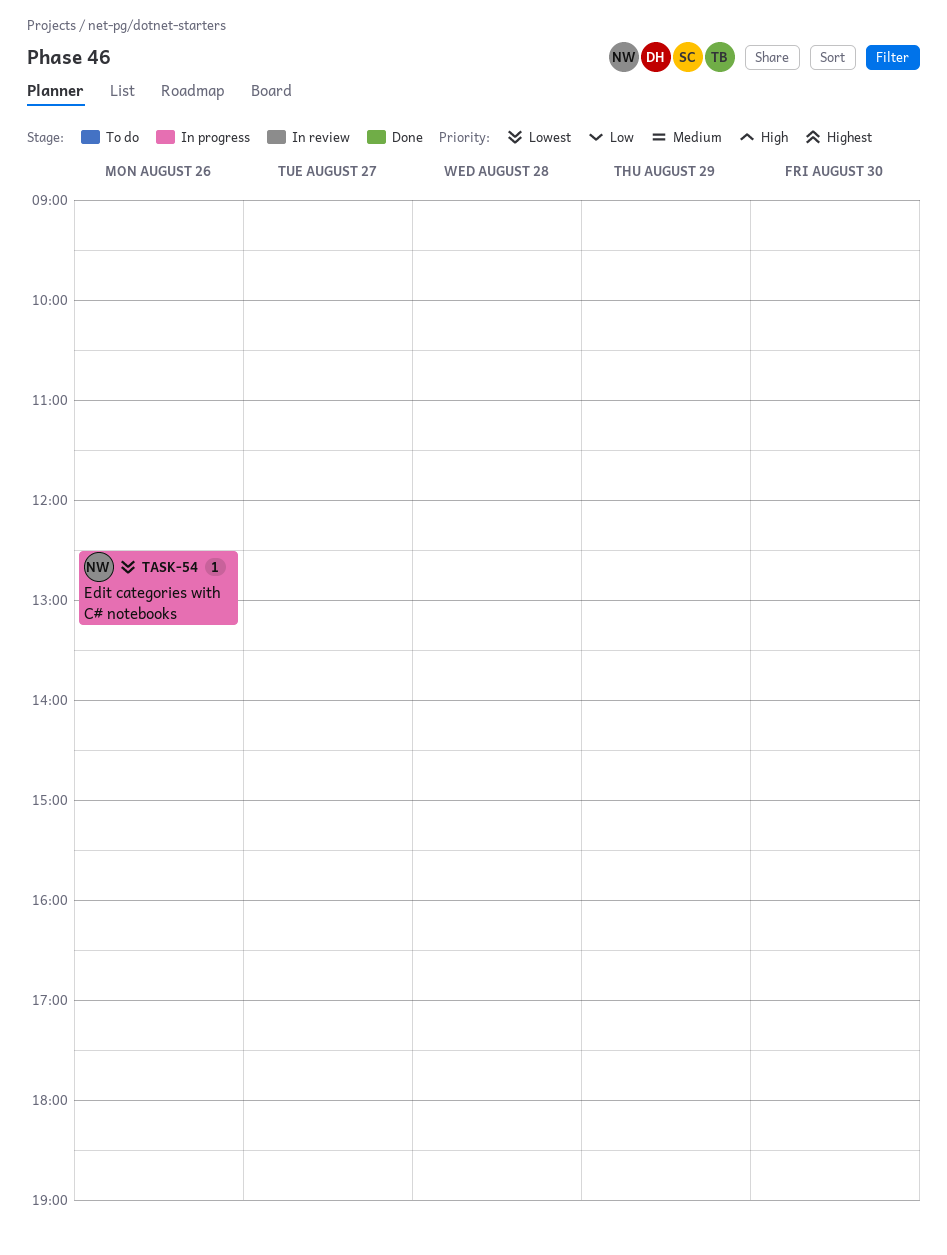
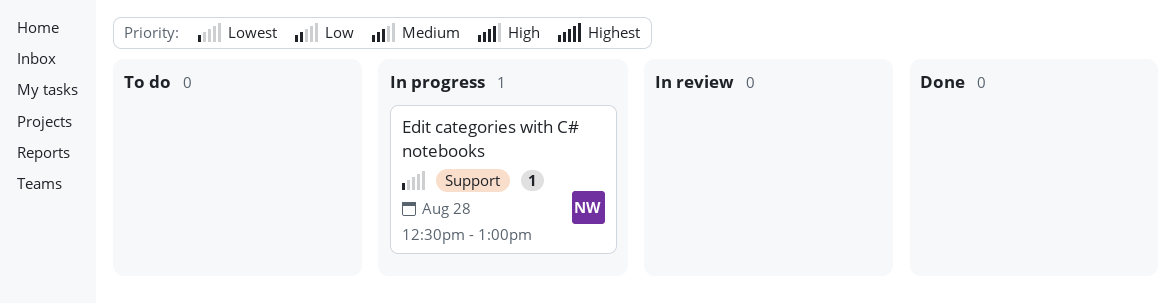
Edit categories with C# notebooks, day: Aug 26 -> Aug 28
Edit categories with C# notebooks, ends: 13:15 -> 13:00

